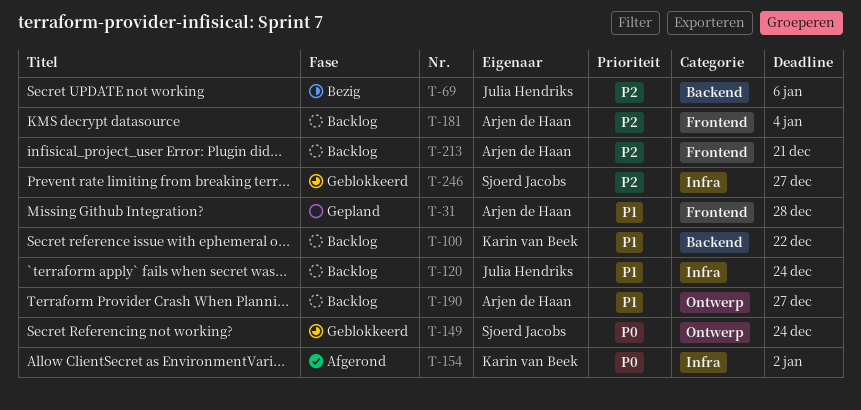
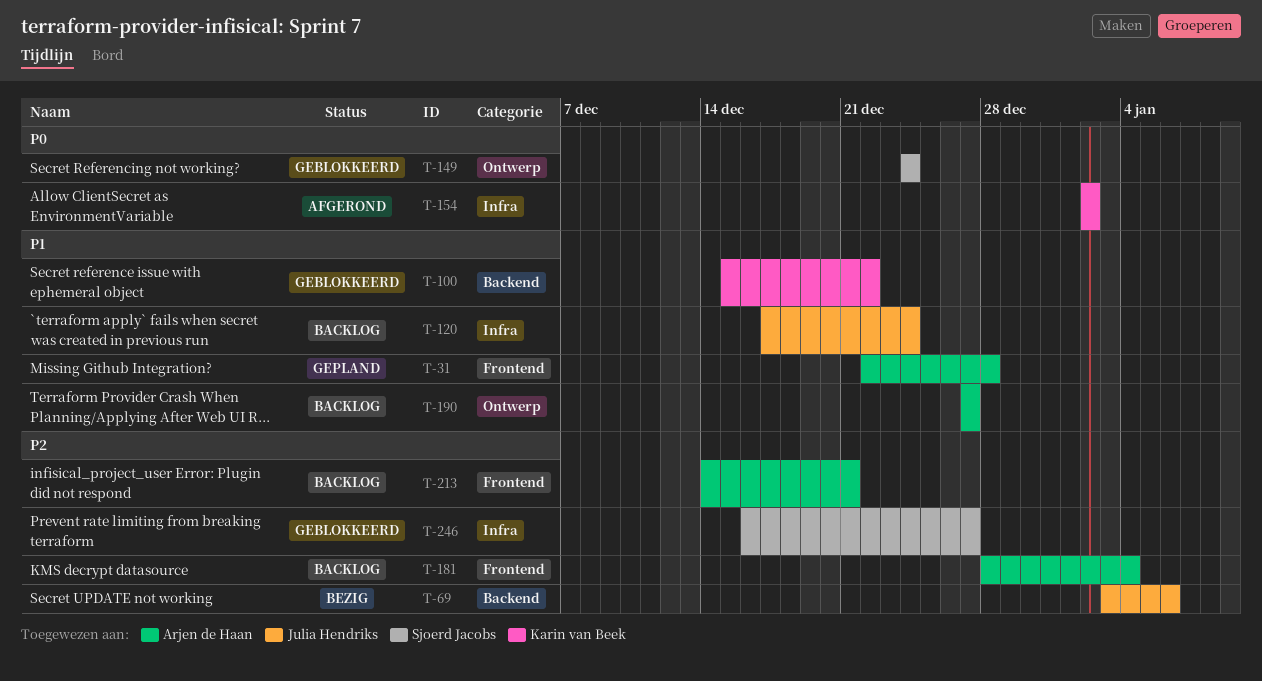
T-100, status: Backlog -> Geblokkeerd

